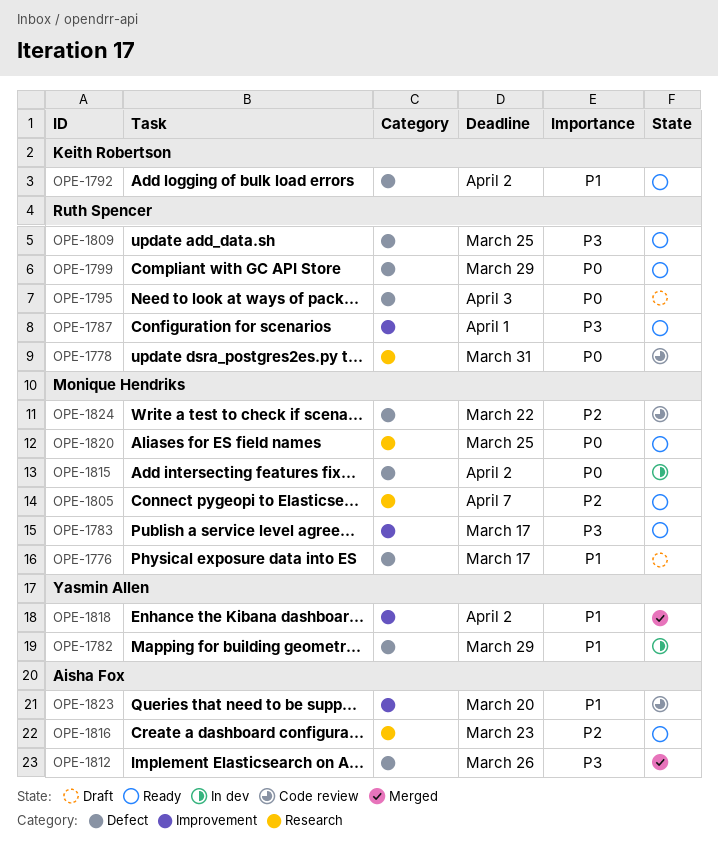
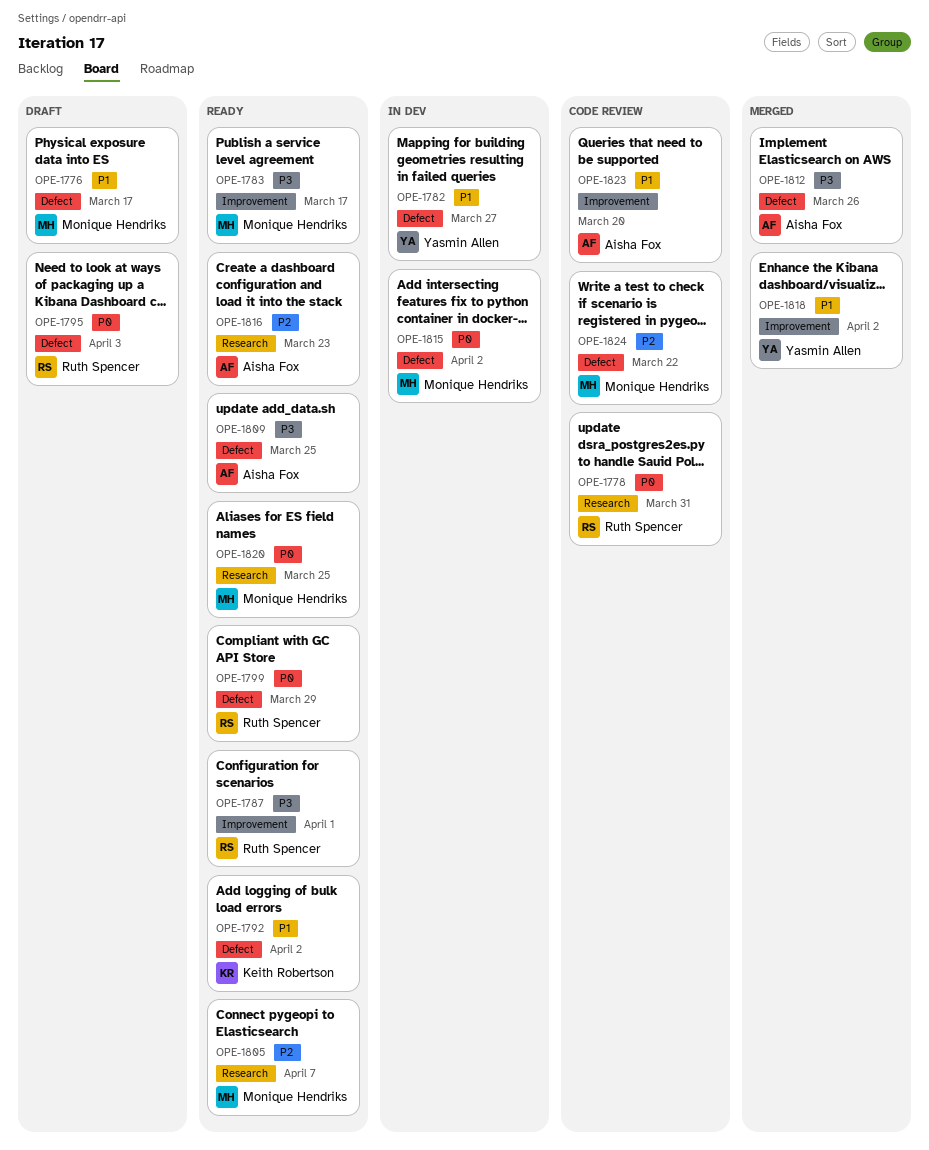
OPE-1782, due: Mar 29 -> Mar 27
OPE-1809, owner: Ruth Spencer -> Aisha Fox

